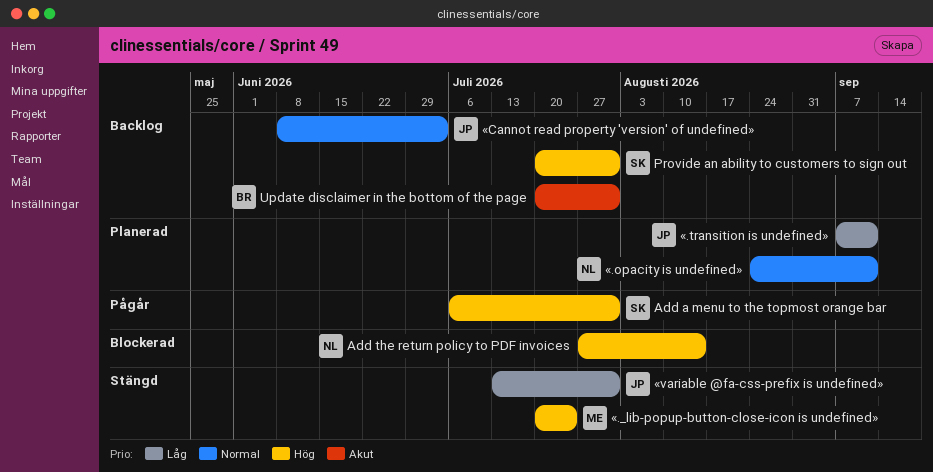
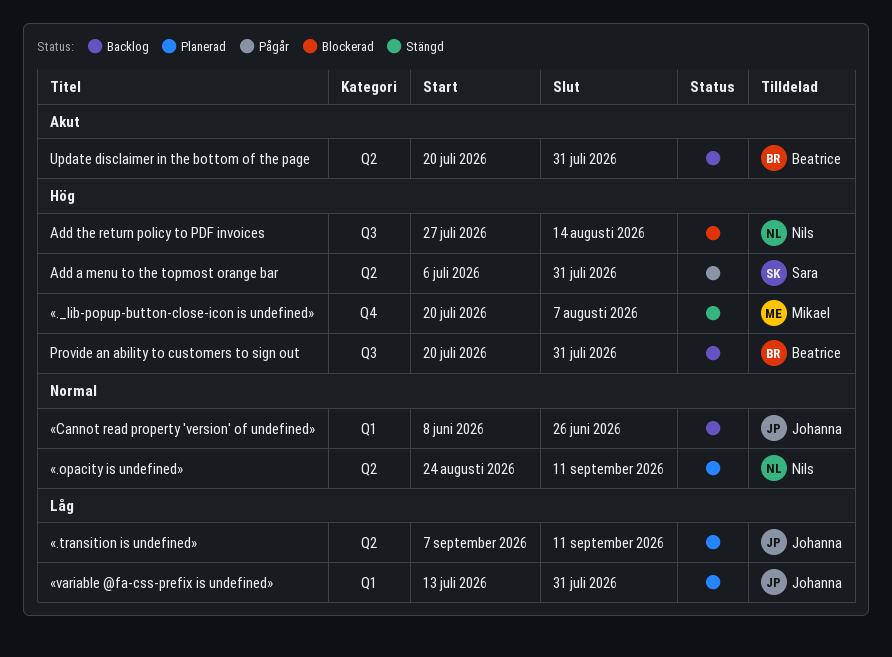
Provide an ability to customers to sign out, owner: Sara -> Beatrice
«._lib-popup-button-close-icon is undefined», due: Jul 24 -> Aug 7
«Cannot read property 'version' of undefined», due: Jul 3 -> Jun 26
«variable @fa-css-prefix is undefined», status: Stängd -> Planerad

